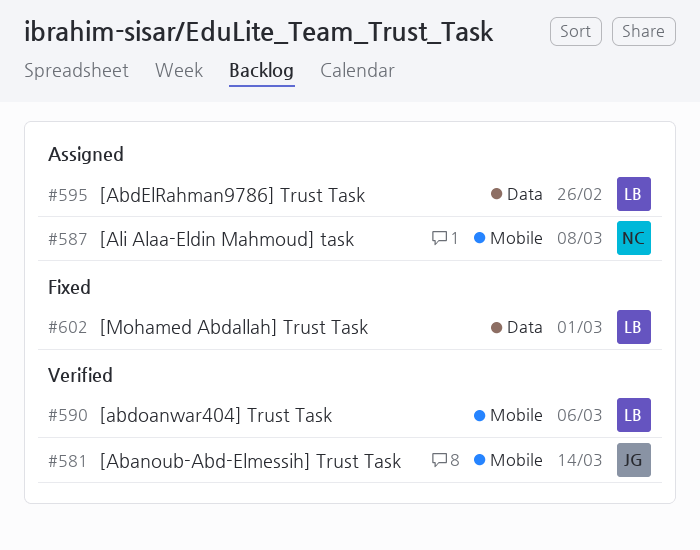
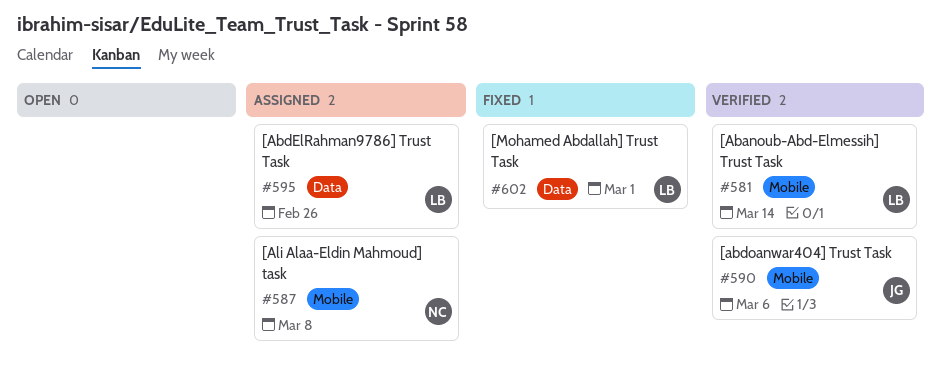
#581, owner: JG -> LB
#590, owner: LB -> JG

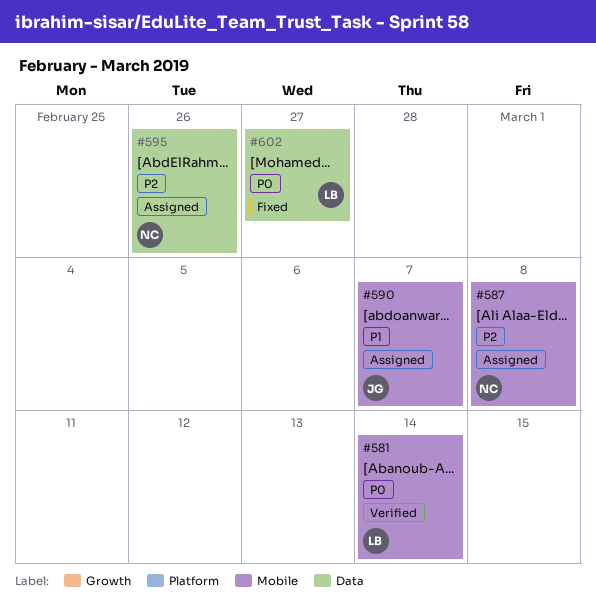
#590, status: Verified -> Assigned
#590, due: Mar 6 -> Mar 7
#595, owner: LB -> NC
#602, due: Mar 1 -> Feb 27

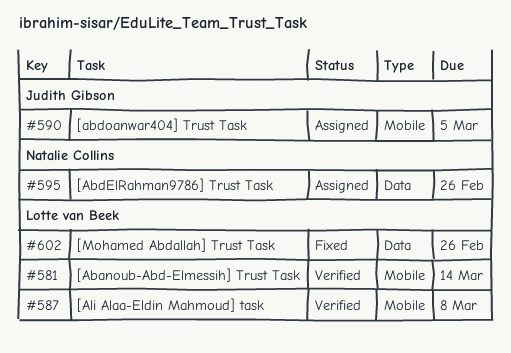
#587, status: Assigned -> Verified
#587, owner: Natalie Collins -> Lotte van Beek
#590, due: Mar 7 -> Mar 5
#602, due: Feb 27 -> Feb 26

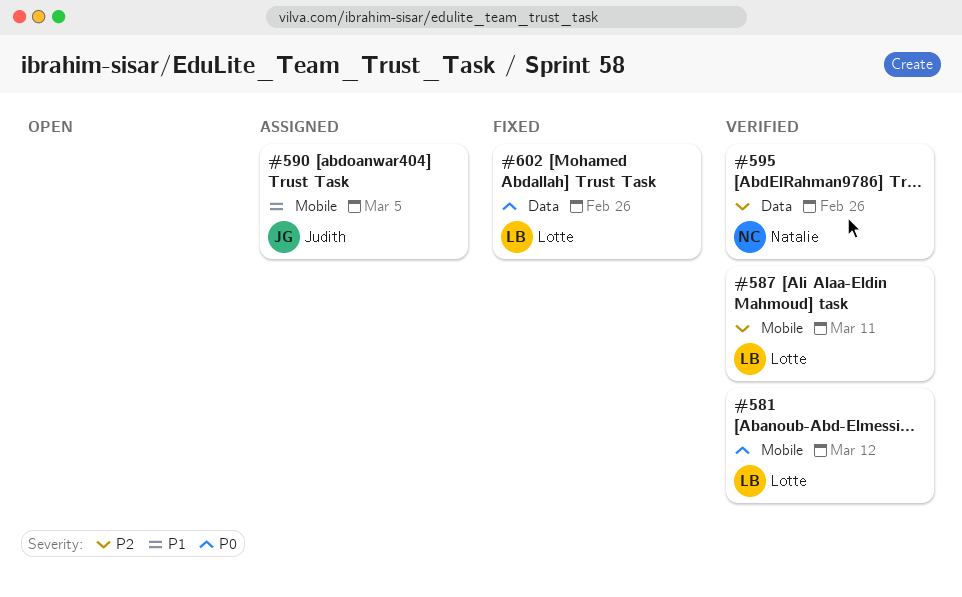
#581, due: Mar 14 -> Mar 12
#587, due: Mar 8 -> Mar 11
#595, status: Assigned -> Verified

